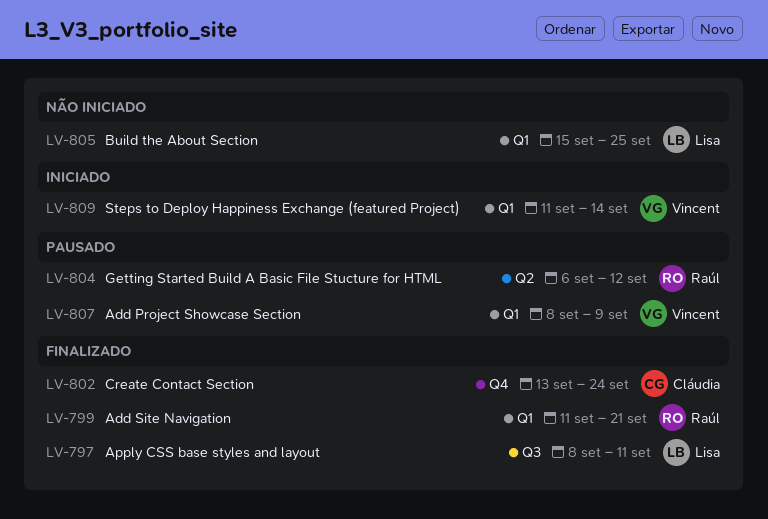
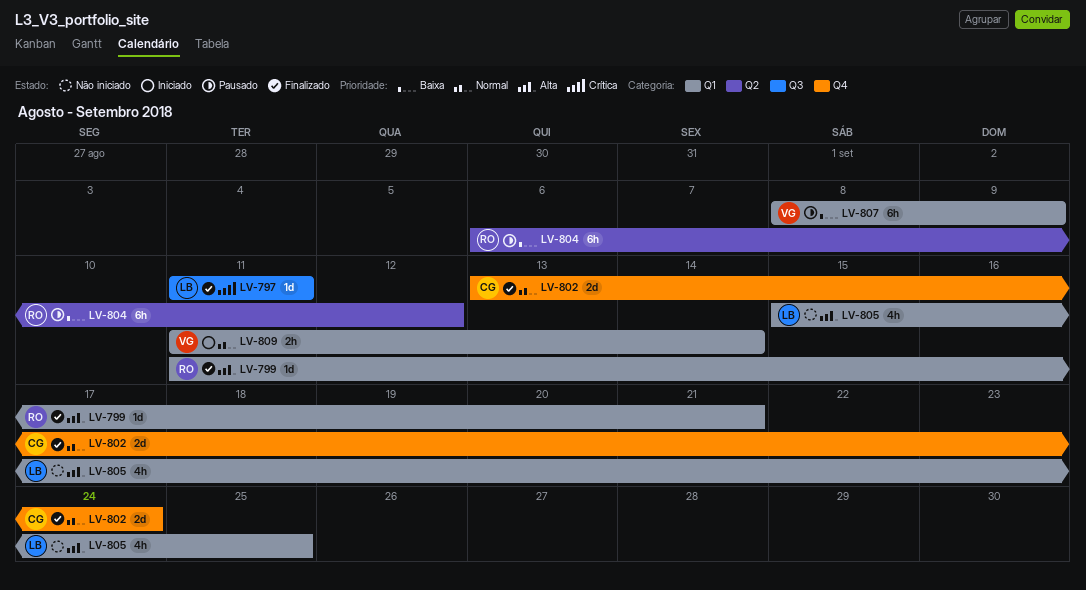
LV-797, start: Sep 8 -> Sep 11

